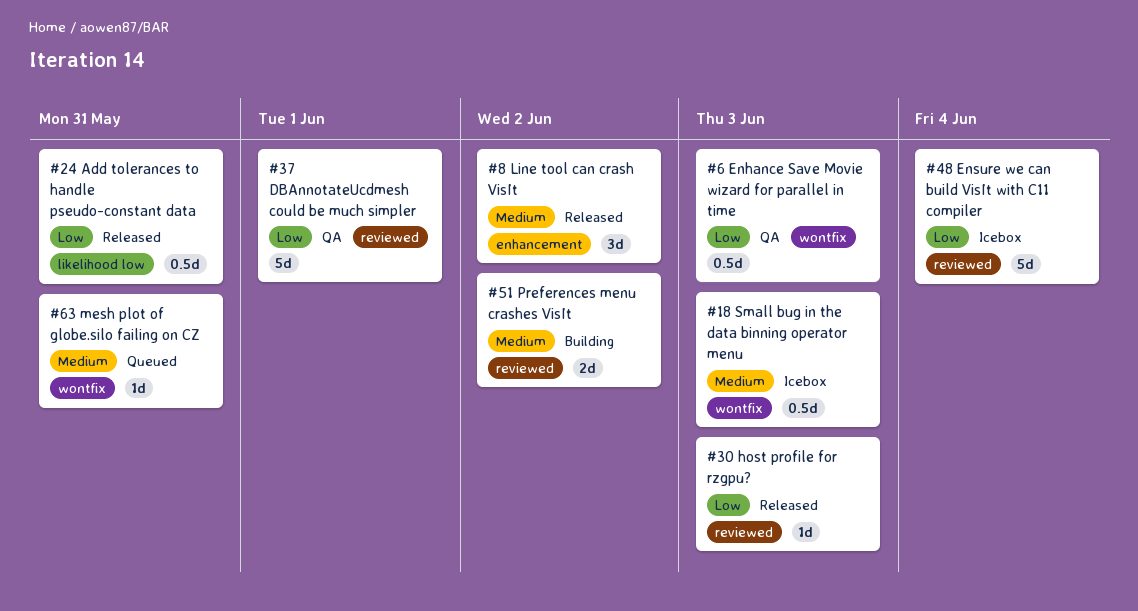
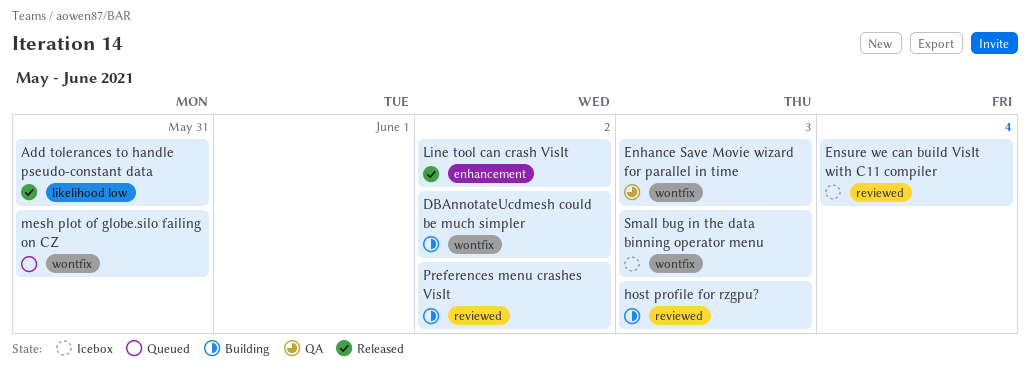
DBAnnotateUcdmesh could be much simpler, status: QA -> Building
DBAnnotateUcdmesh could be much simpler, label: reviewed -> wontfix
DBAnnotateUcdmesh could be much simpler, due: Jun 1 -> Jun 2
host profile for rzgpu?, status: Released -> Building

